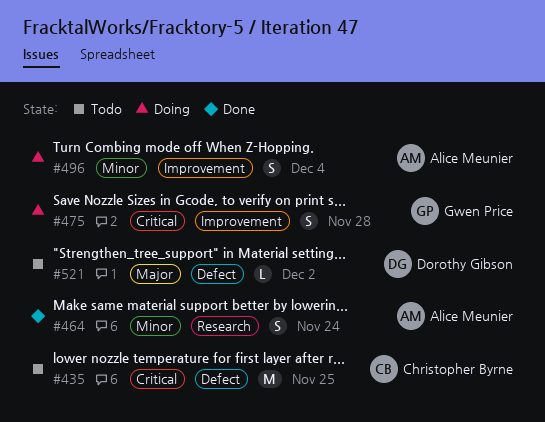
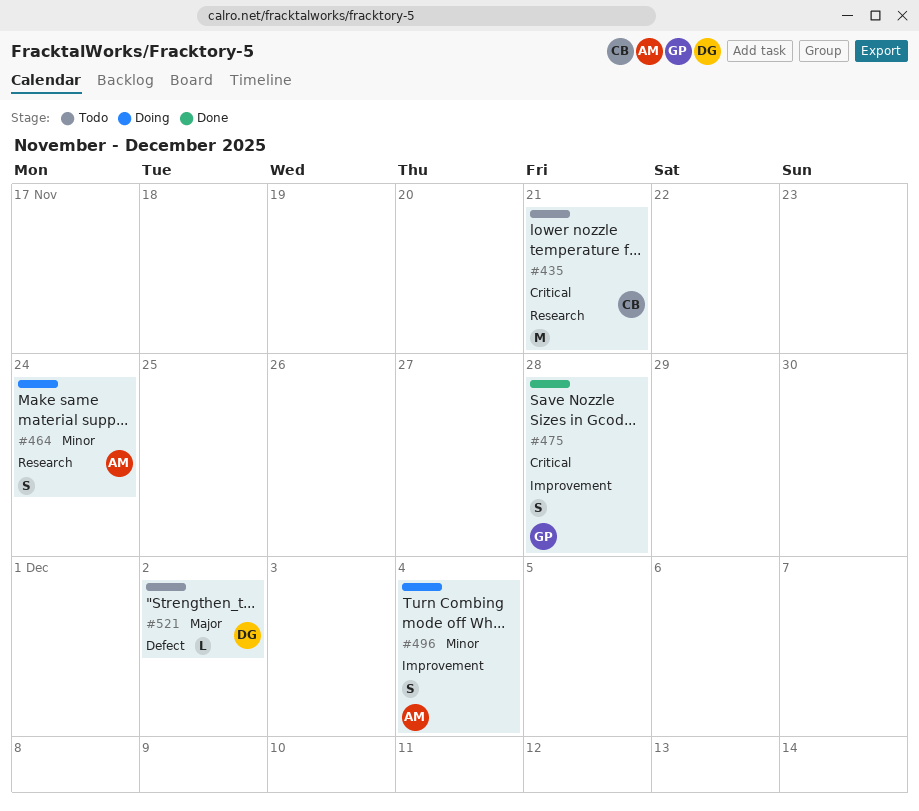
#435, label: Defect -> Research
#435, due: Nov 25 -> Nov 21
#464, status: Done -> Doing
#475, status: Doing -> Done

